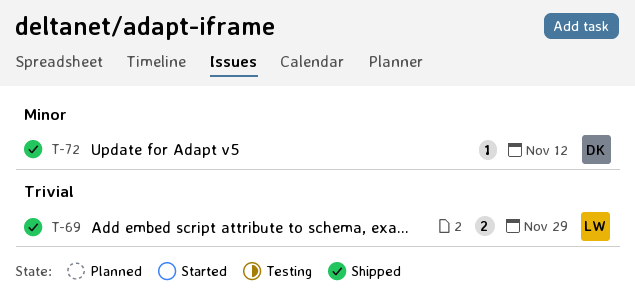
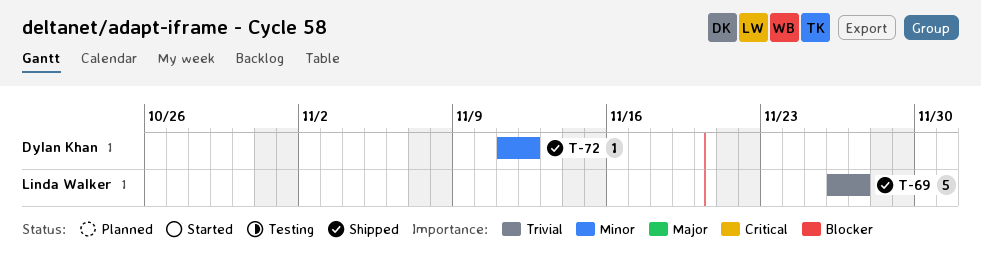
T-69, estimate: 2 -> 5
T-69, due: Nov 29 -> Nov 27

